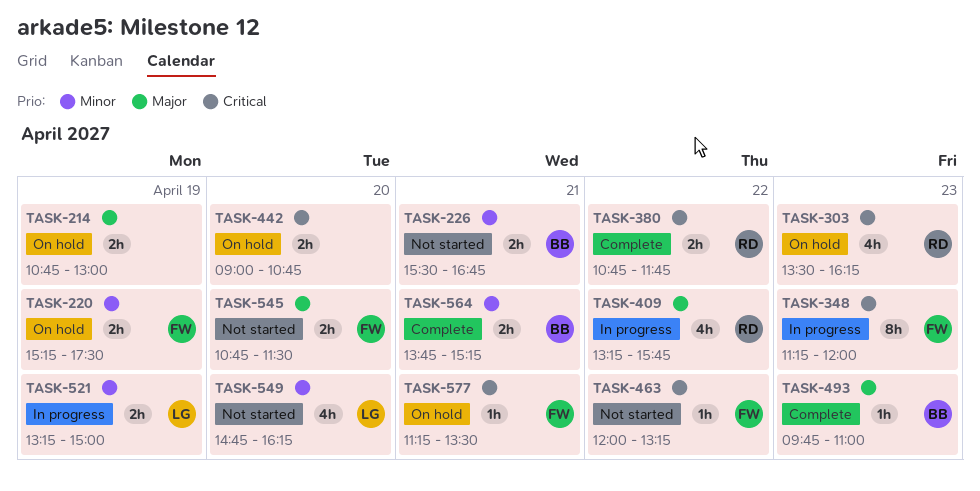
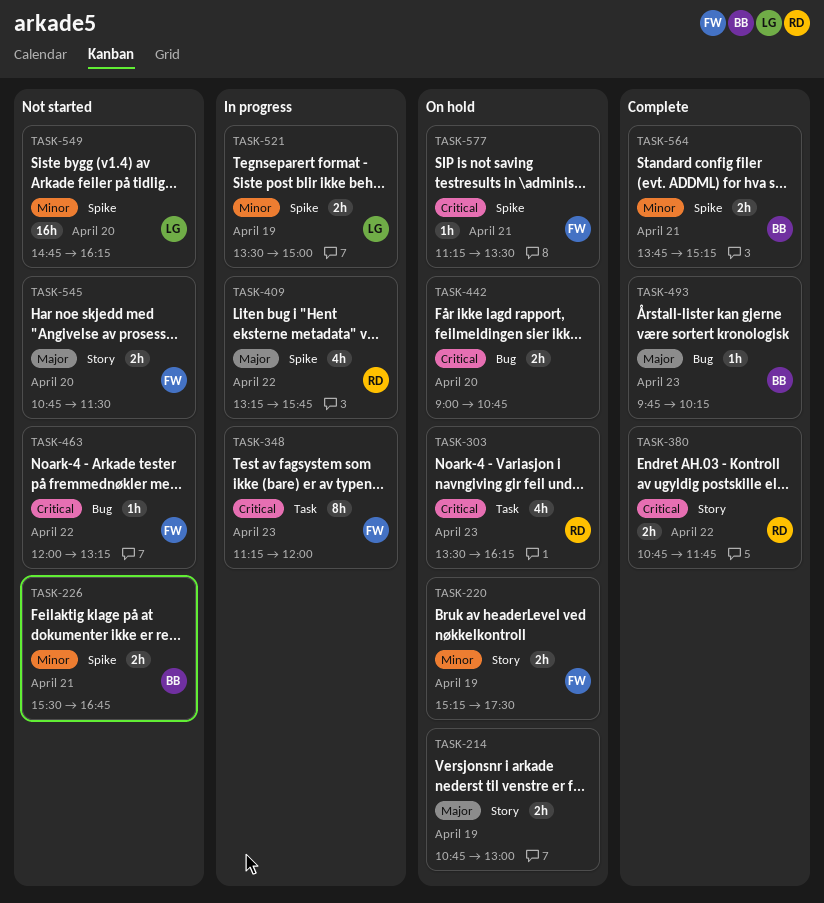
TASK-493, ends: 11:00 -> 10:15
TASK-521, begins: 13:15 -> 13:30
TASK-549, estimate: 4h -> 16h

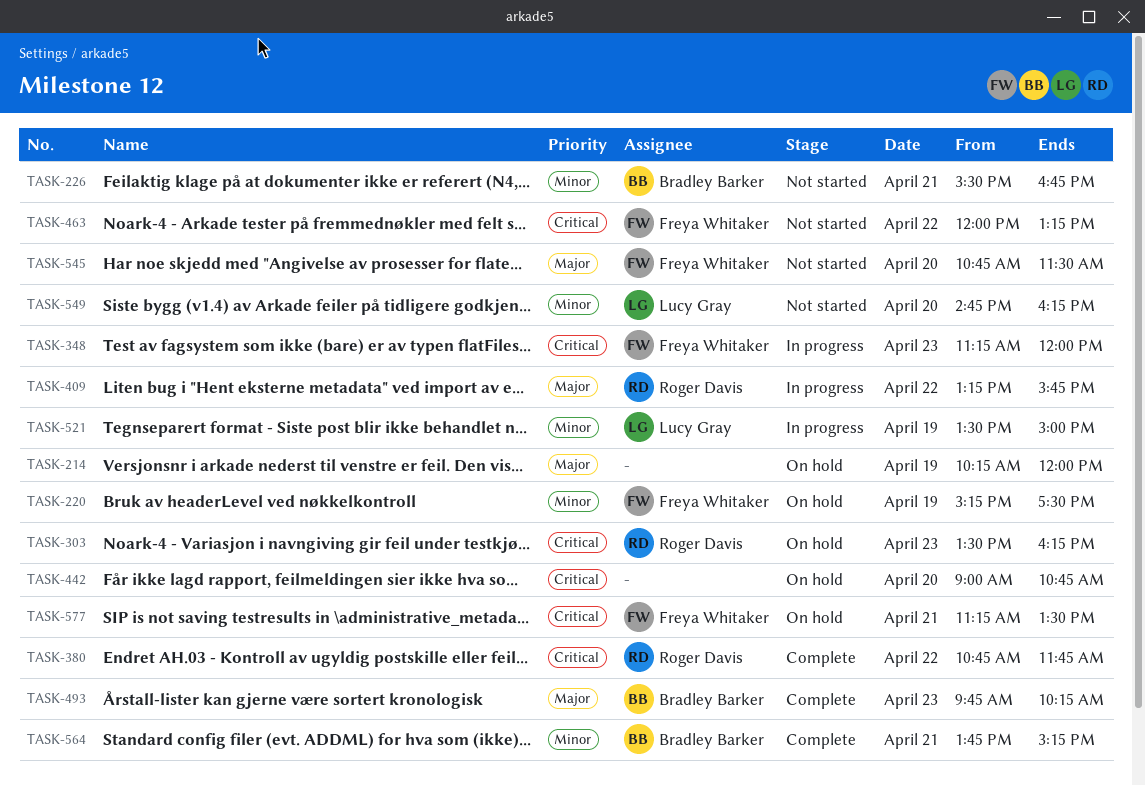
TASK-214, begins: 10:45 -> 10:15
TASK-214, ends: 13:00 -> 12:00

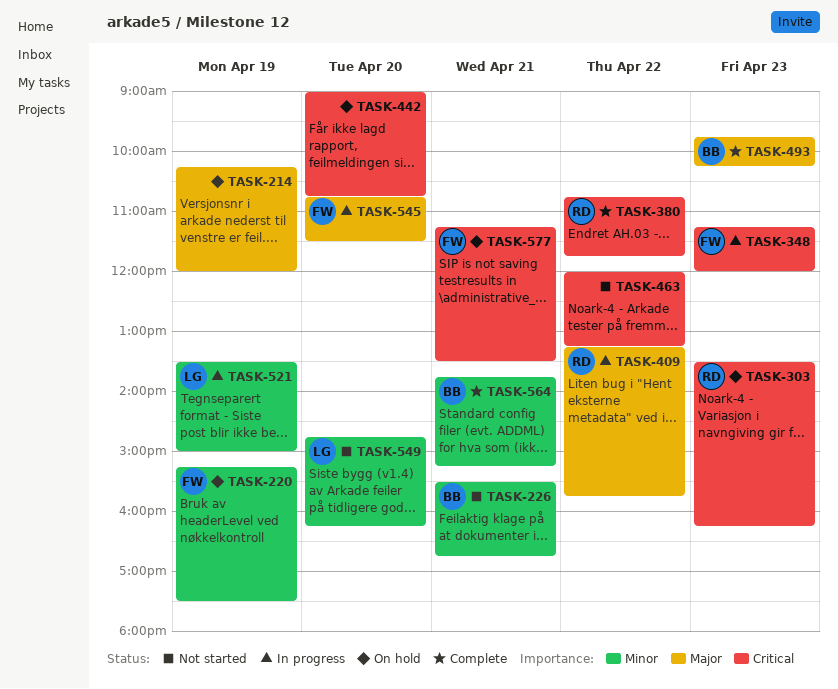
TASK-463, owner: Freya Whitaker -> none
TASK-545, status: Not started -> In progress

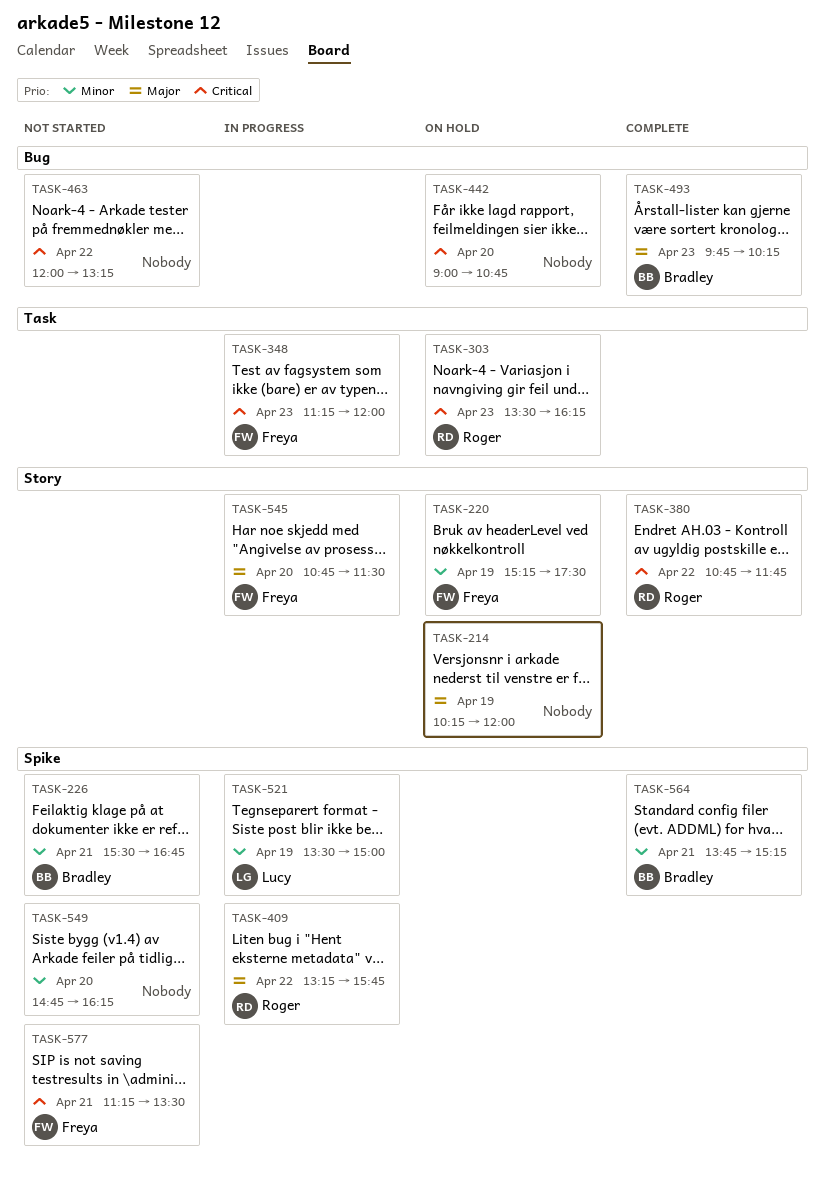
TASK-549, owner: Lucy -> none
TASK-577, status: On hold -> Not started

